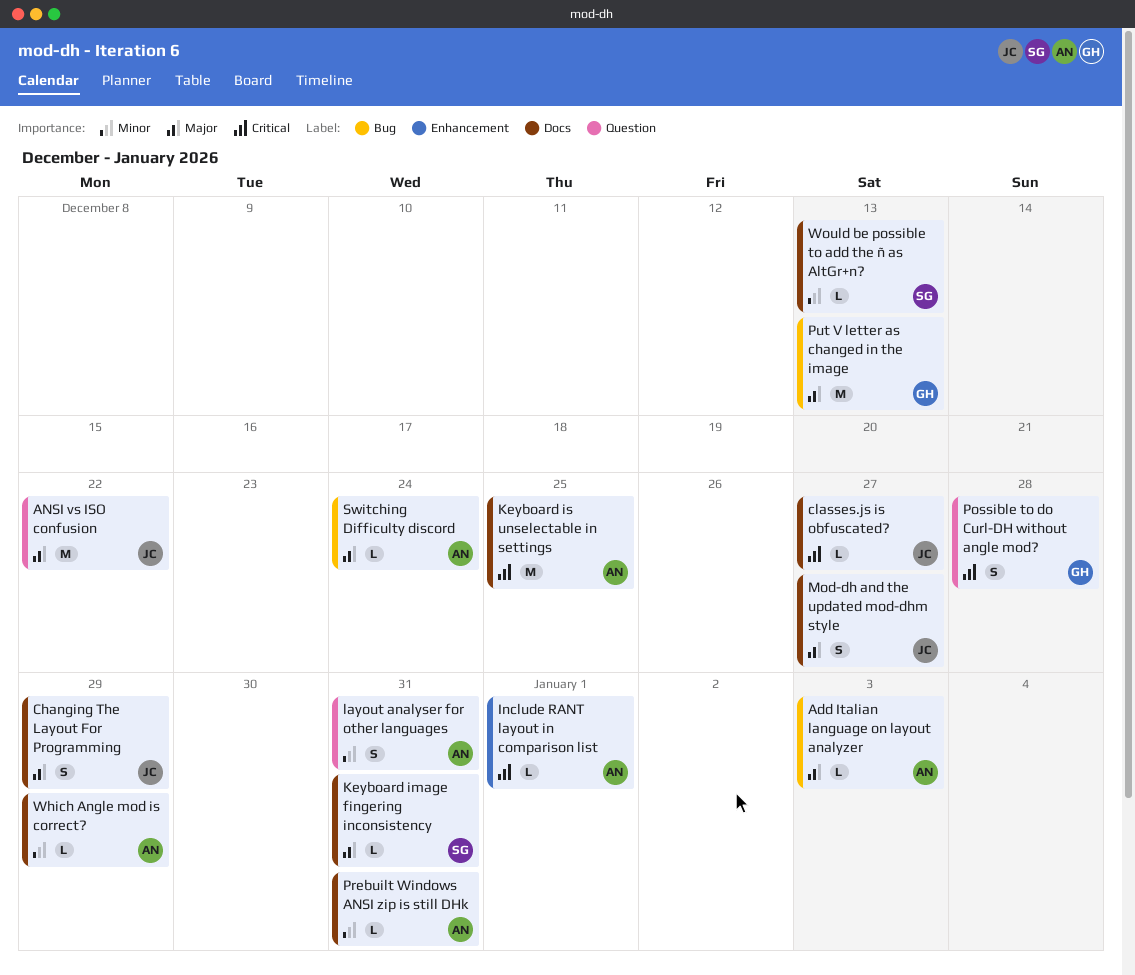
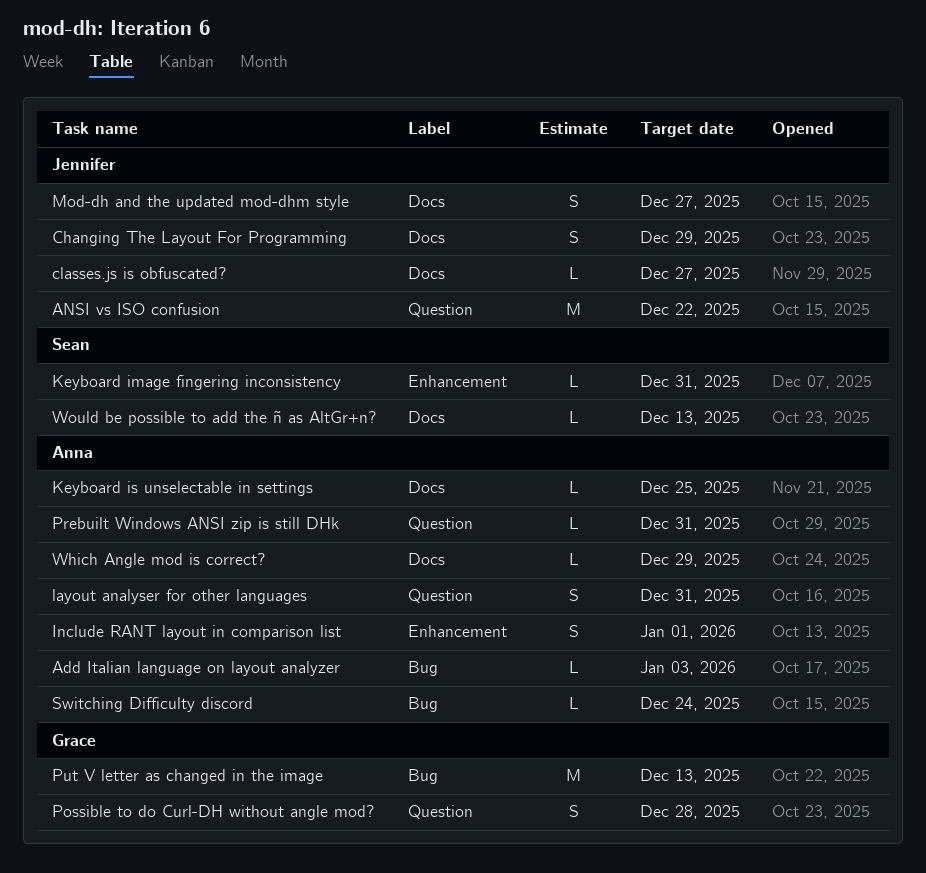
Include RANT layout in comparison list, estimate: L -> S
Keyboard image fingering inconsistency, label: Docs -> Enhancement
Keyboard is unselectable in settings, estimate: M -> L
Prebuilt Windows ANSI zip is still DHk, label: Docs -> Question

